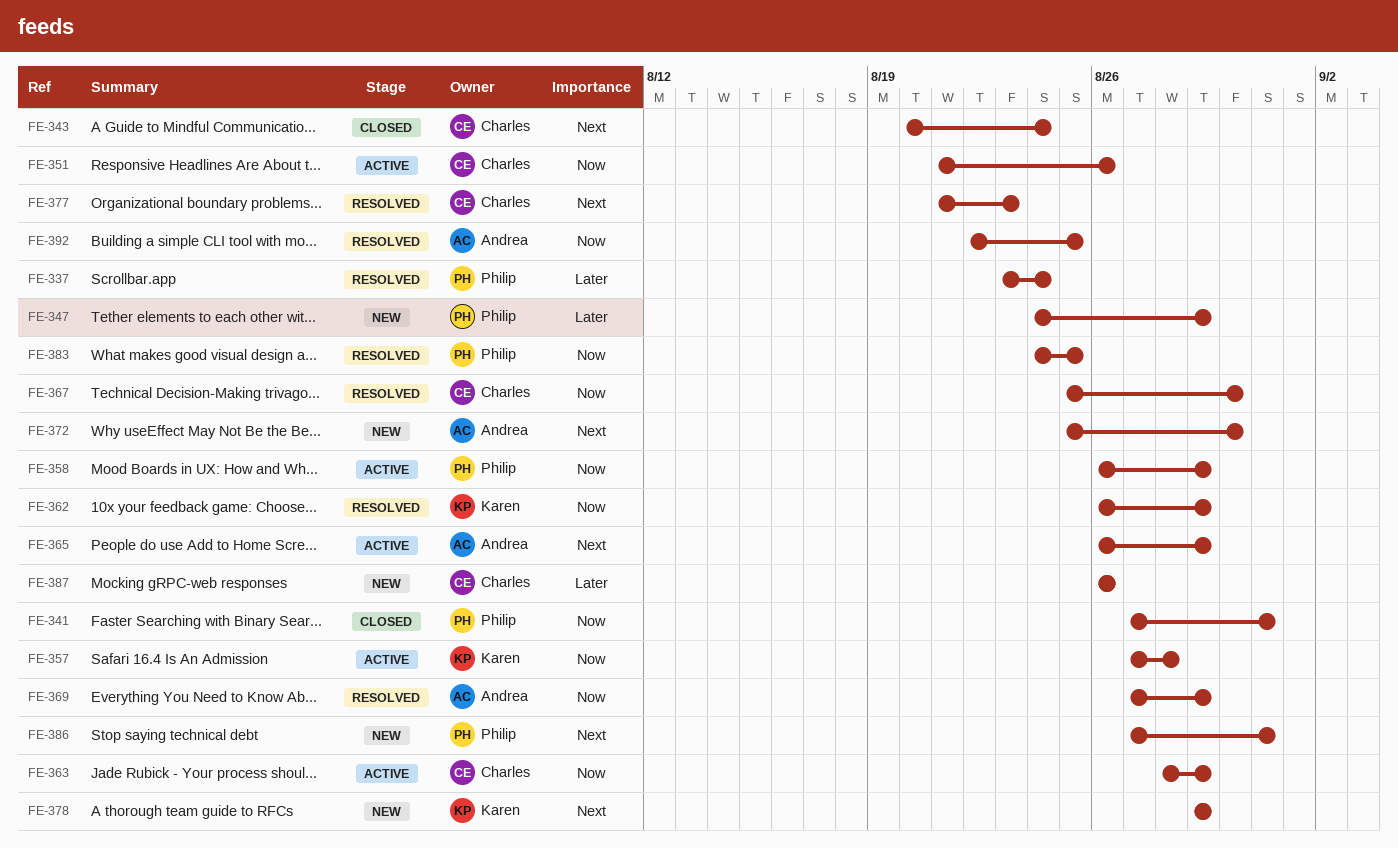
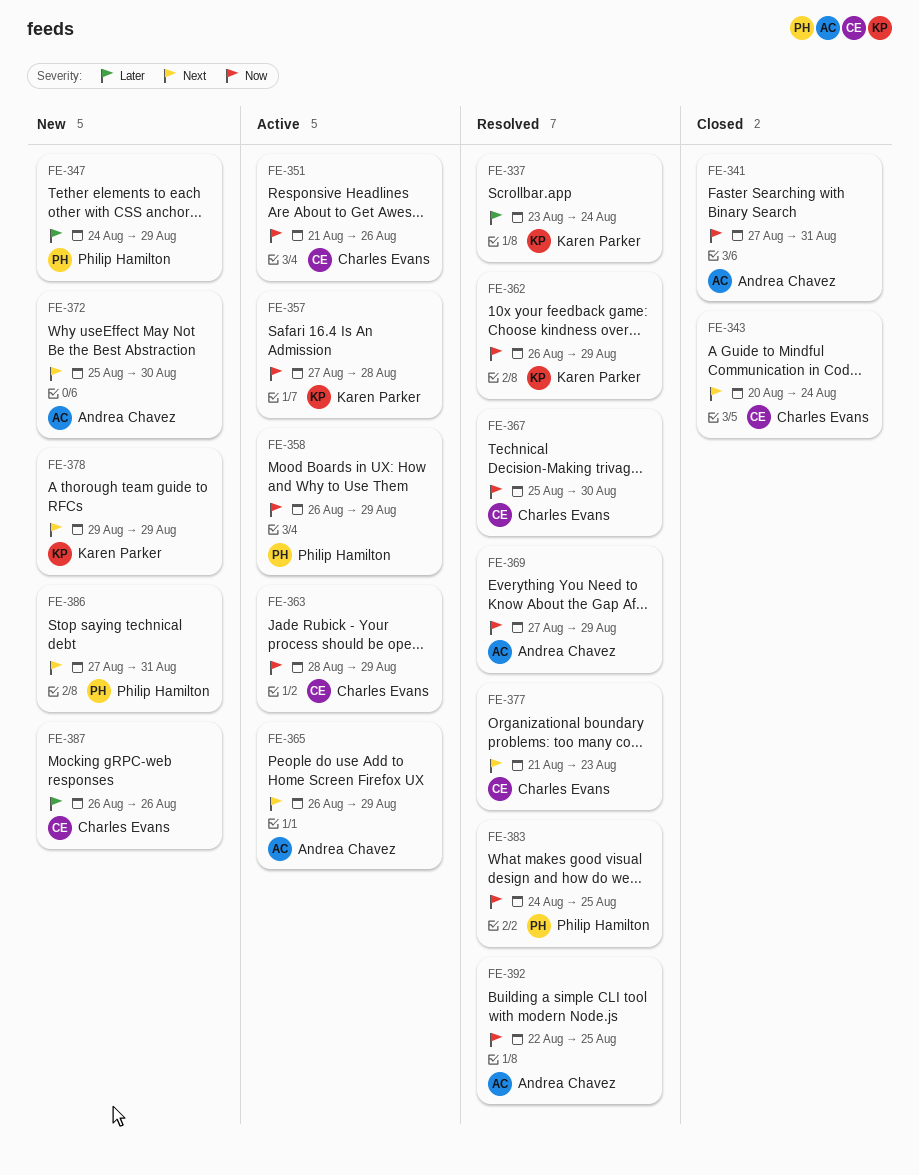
FE-337, owner: Philip Hamilton -> Karen Parker
FE-341, owner: Philip Hamilton -> Andrea Chavez

